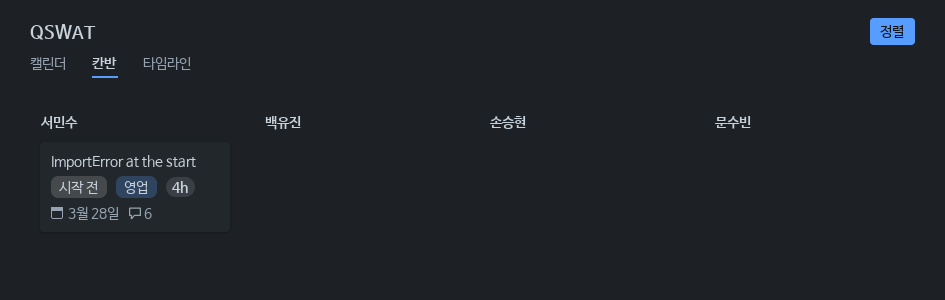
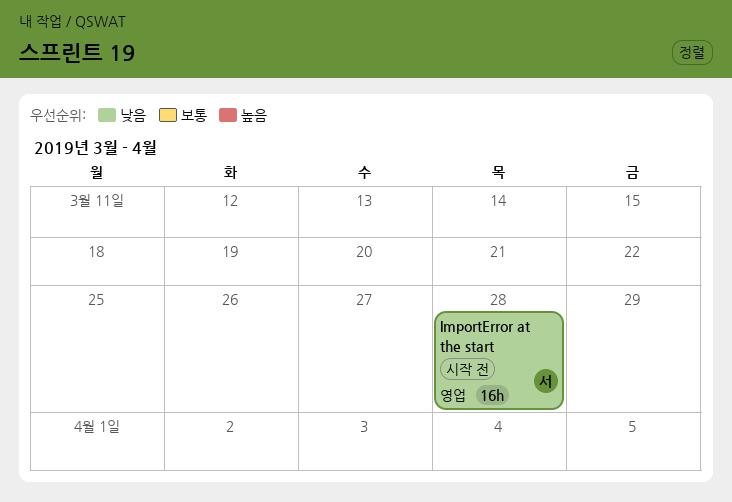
ImportError at the start, estimate: 4h -> 16h

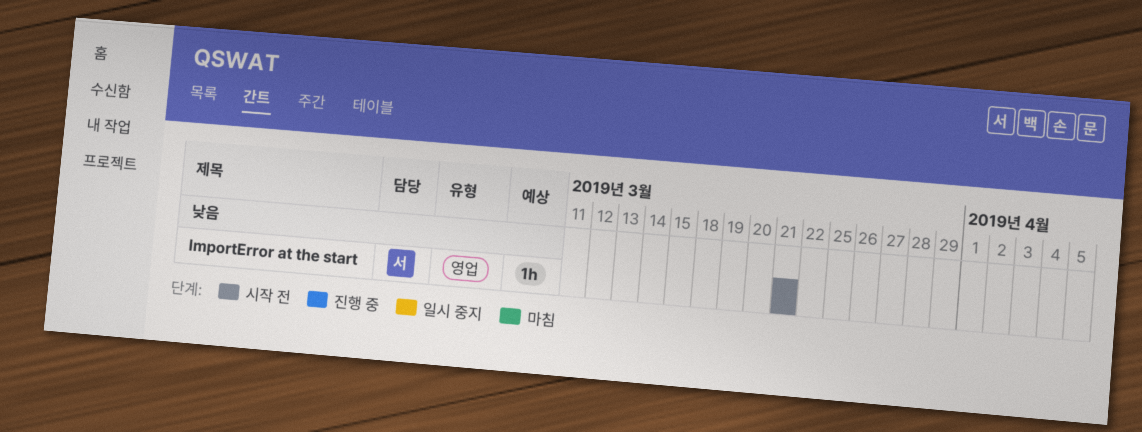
ImportError at the start, estimate: 16h -> 1h
ImportError at the start, due: Mar 28 -> Mar 21

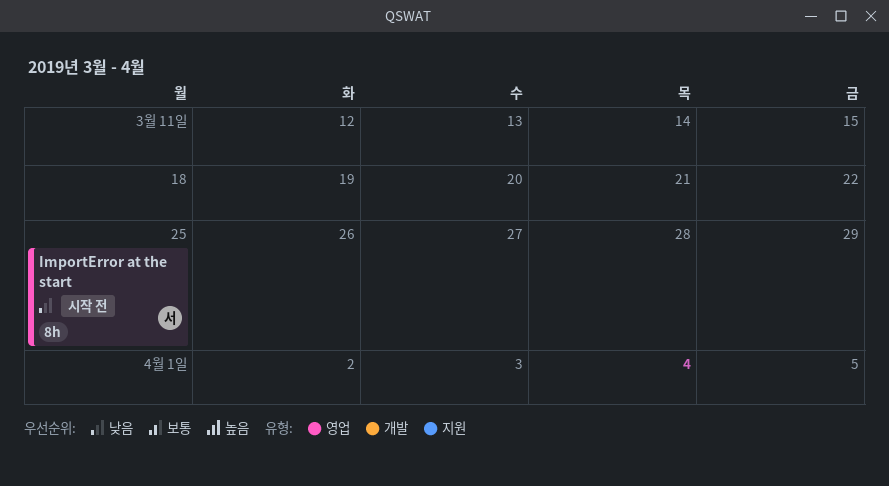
ImportError at the start, estimate: 1h -> 8h
ImportError at the start, due: Mar 21 -> Mar 25

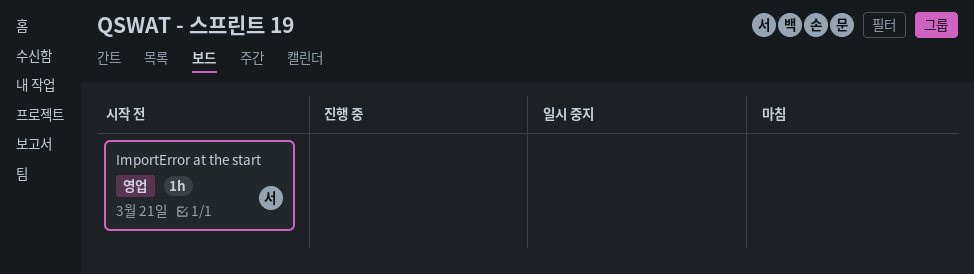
ImportError at the start, estimate: 8h -> 1h
ImportError at the start, due: Mar 25 -> Mar 21

